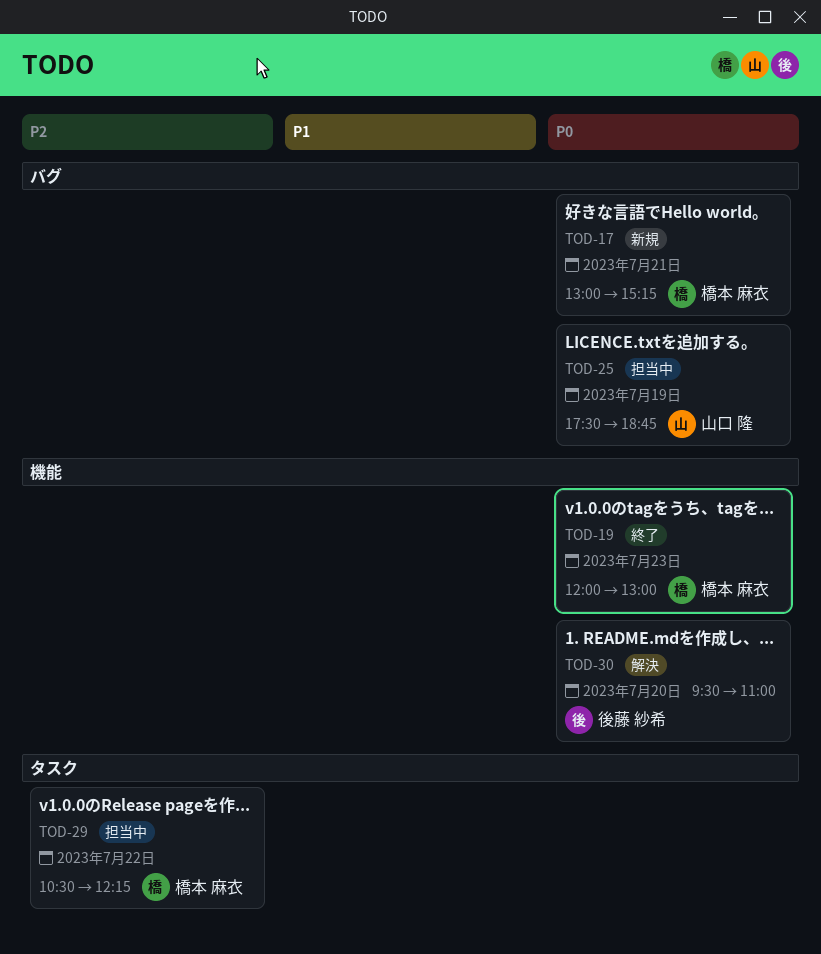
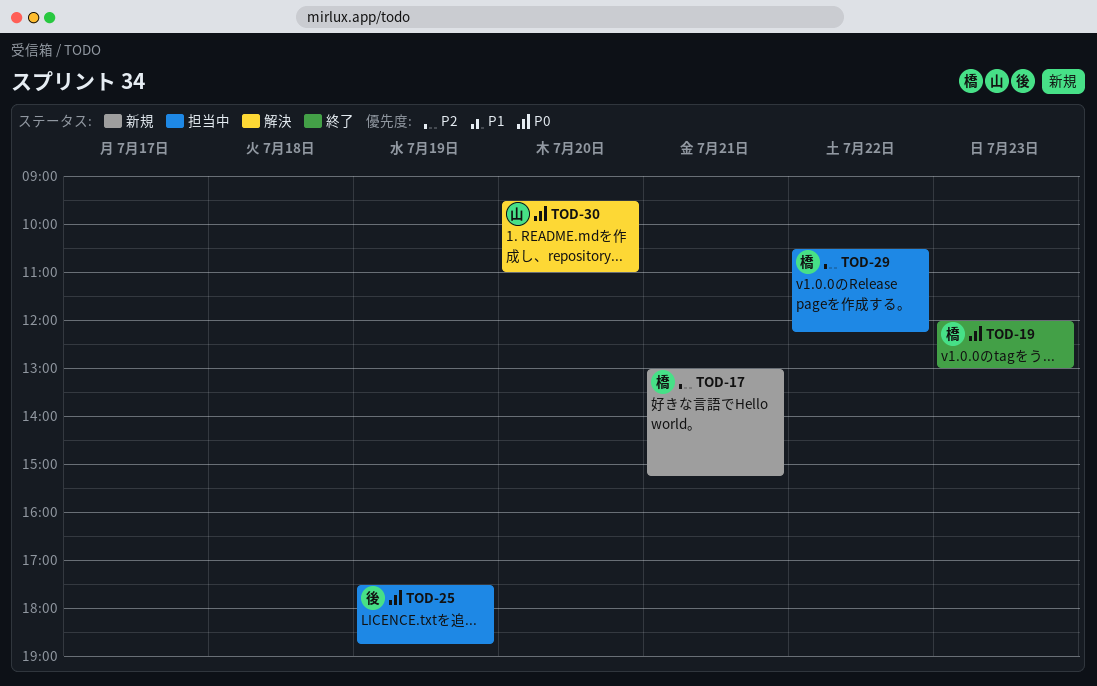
TOD-17, priority: P0 -> P2
TOD-25, owner: 山口 隆 -> 後藤 紗希
TOD-30, owner: 後藤 紗希 -> 山口 隆

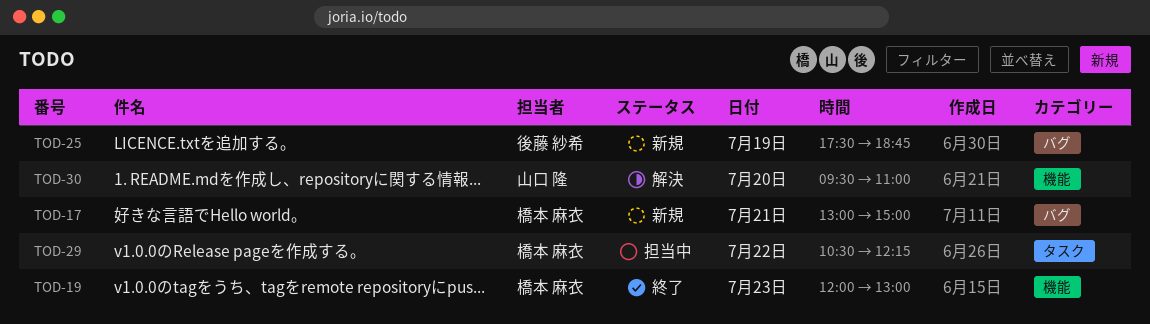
TOD-17, ends: 15:15 -> 15:00
TOD-25, status: 担当中 -> 新規

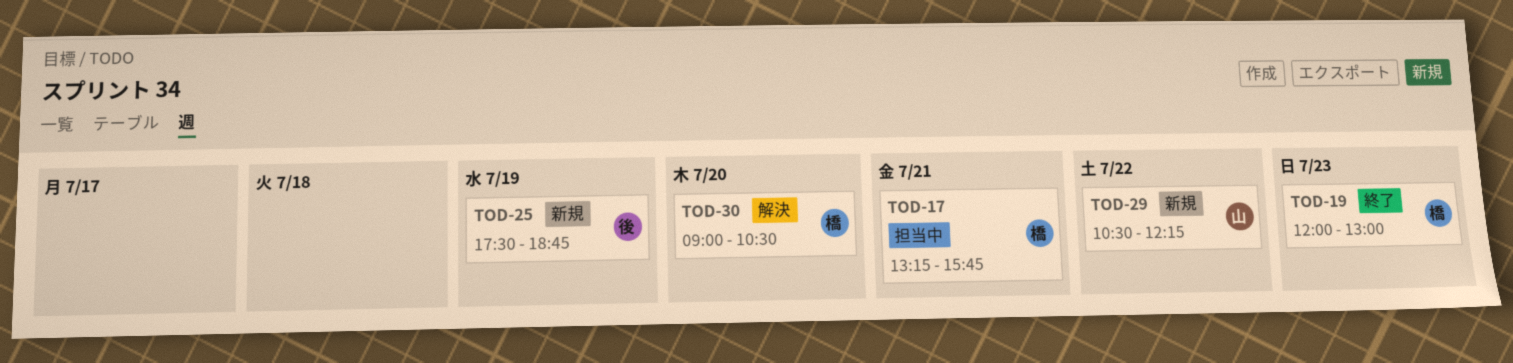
TOD-17, status: 新規 -> 担当中
TOD-17, begins: 13:00 -> 13:15
TOD-17, ends: 15:00 -> 15:45
TOD-29, status: 担当中 -> 新規
TOD-29, owner: 橋本 麻衣 -> 山口 隆
TOD-30, owner: 山口 隆 -> 橋本 麻衣
TOD-30, begins: 09:30 -> 09:00
TOD-30, ends: 11:00 -> 10:30

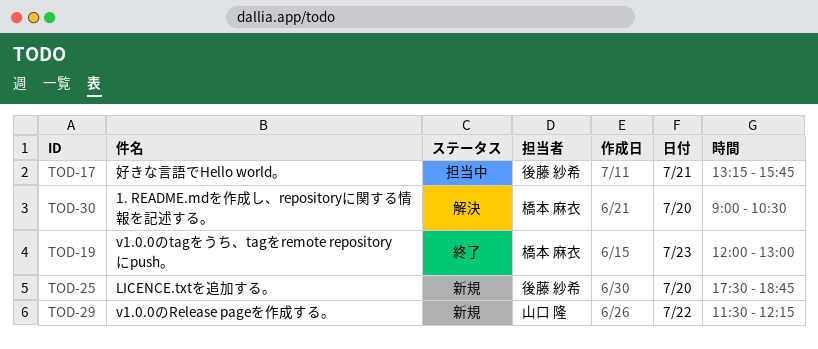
TOD-17, owner: 橋本 麻衣 -> 後藤 紗希
TOD-25, day: Jul 19 -> Jul 20
TOD-29, begins: 10:30 -> 11:30

